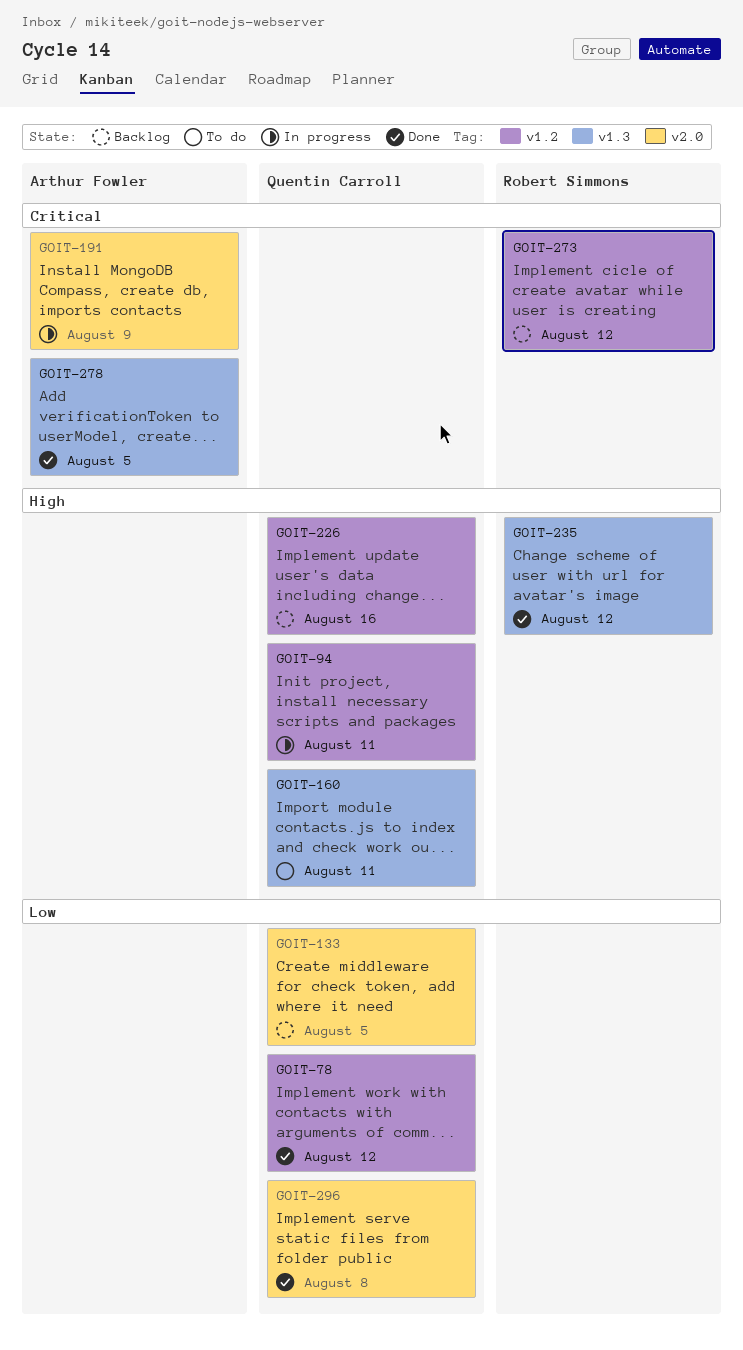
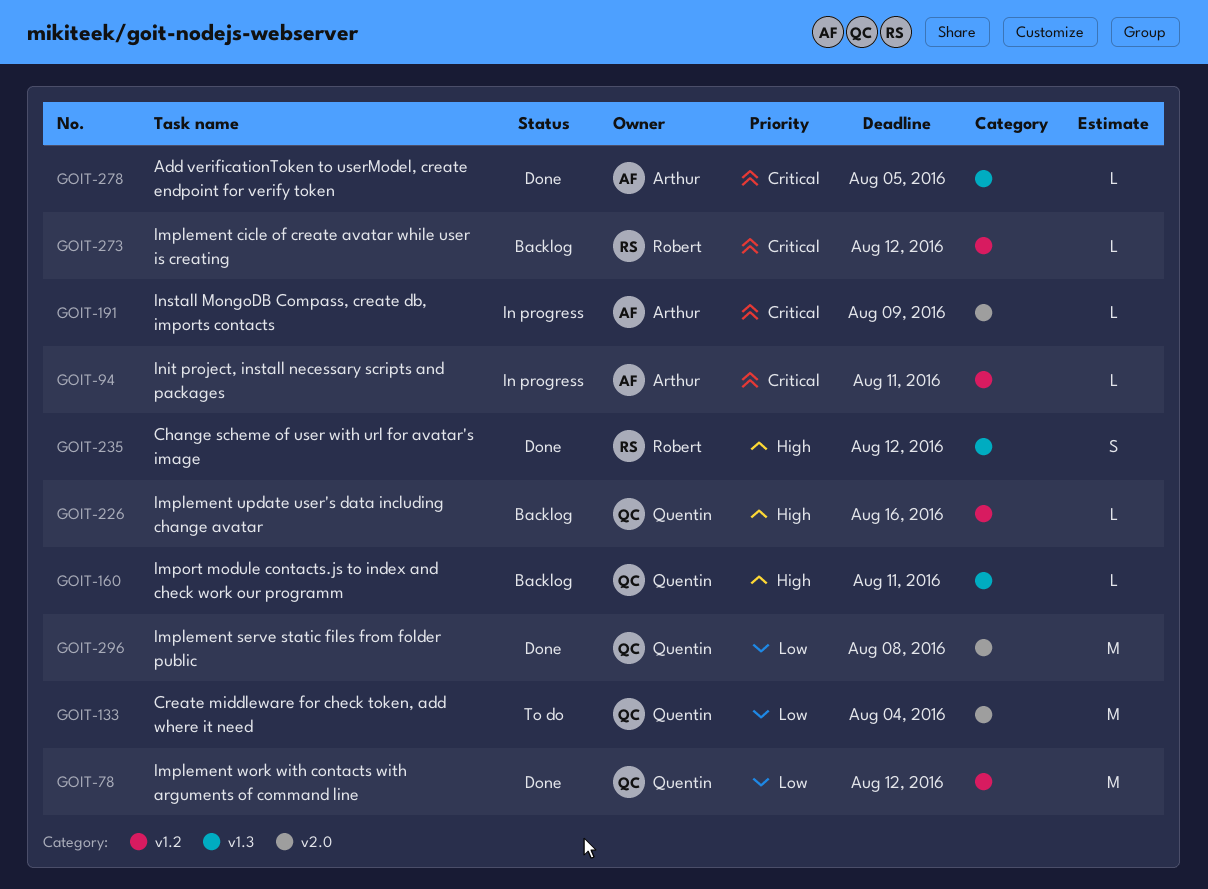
GOIT-94, owner: Quentin Carroll -> Arthur Fowler
GOIT-94, priority: High -> Critical
GOIT-133, status: Backlog -> To do
GOIT-133, due: Aug 5 -> Aug 4
GOIT-160, status: To do -> Backlog

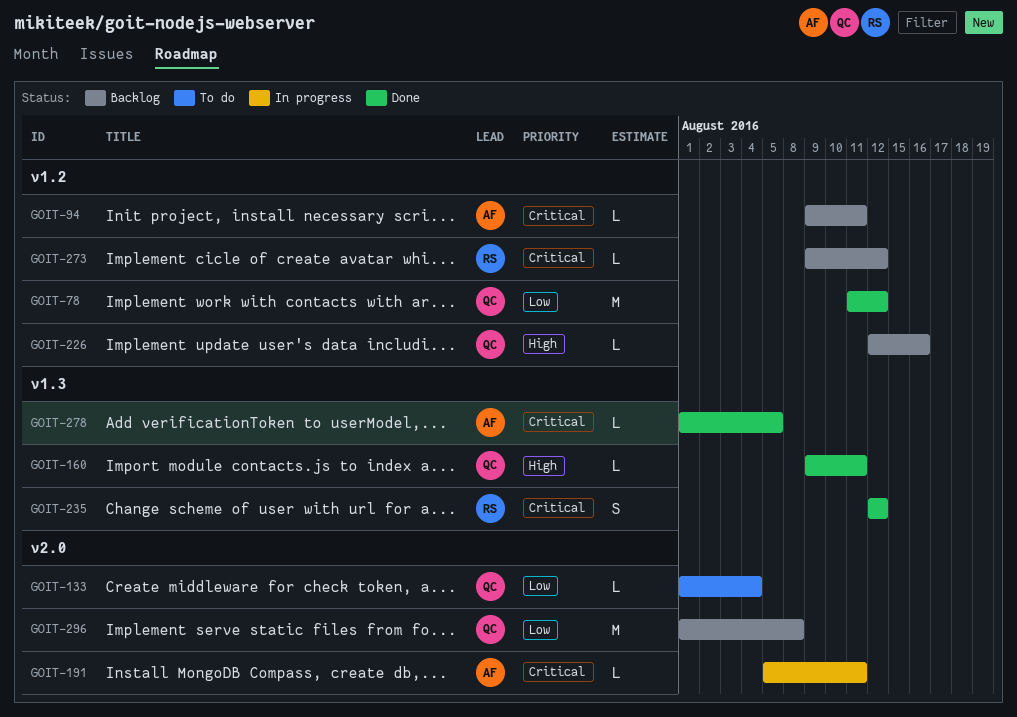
GOIT-94, status: In progress -> Backlog
GOIT-133, estimate: M -> L
GOIT-160, status: Backlog -> Done
GOIT-191, due: Aug 9 -> Aug 11
GOIT-235, priority: High -> Critical
GOIT-296, status: Done -> Backlog

